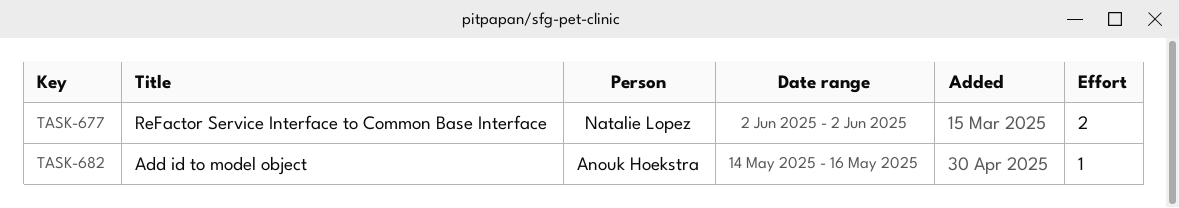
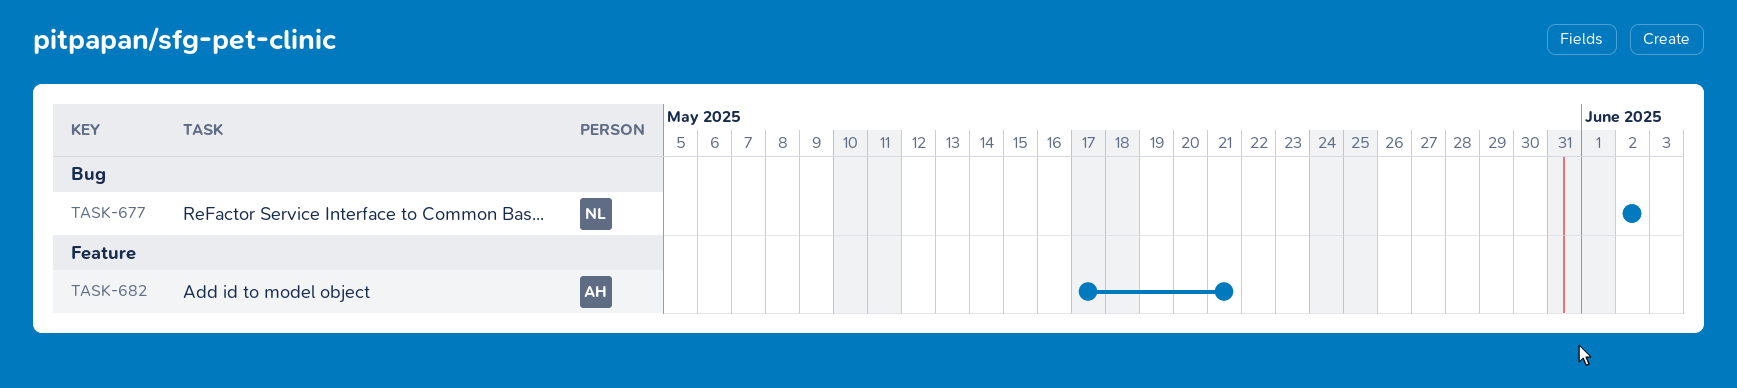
TASK-682, start: May 14 -> May 17
TASK-682, due: May 16 -> May 21

